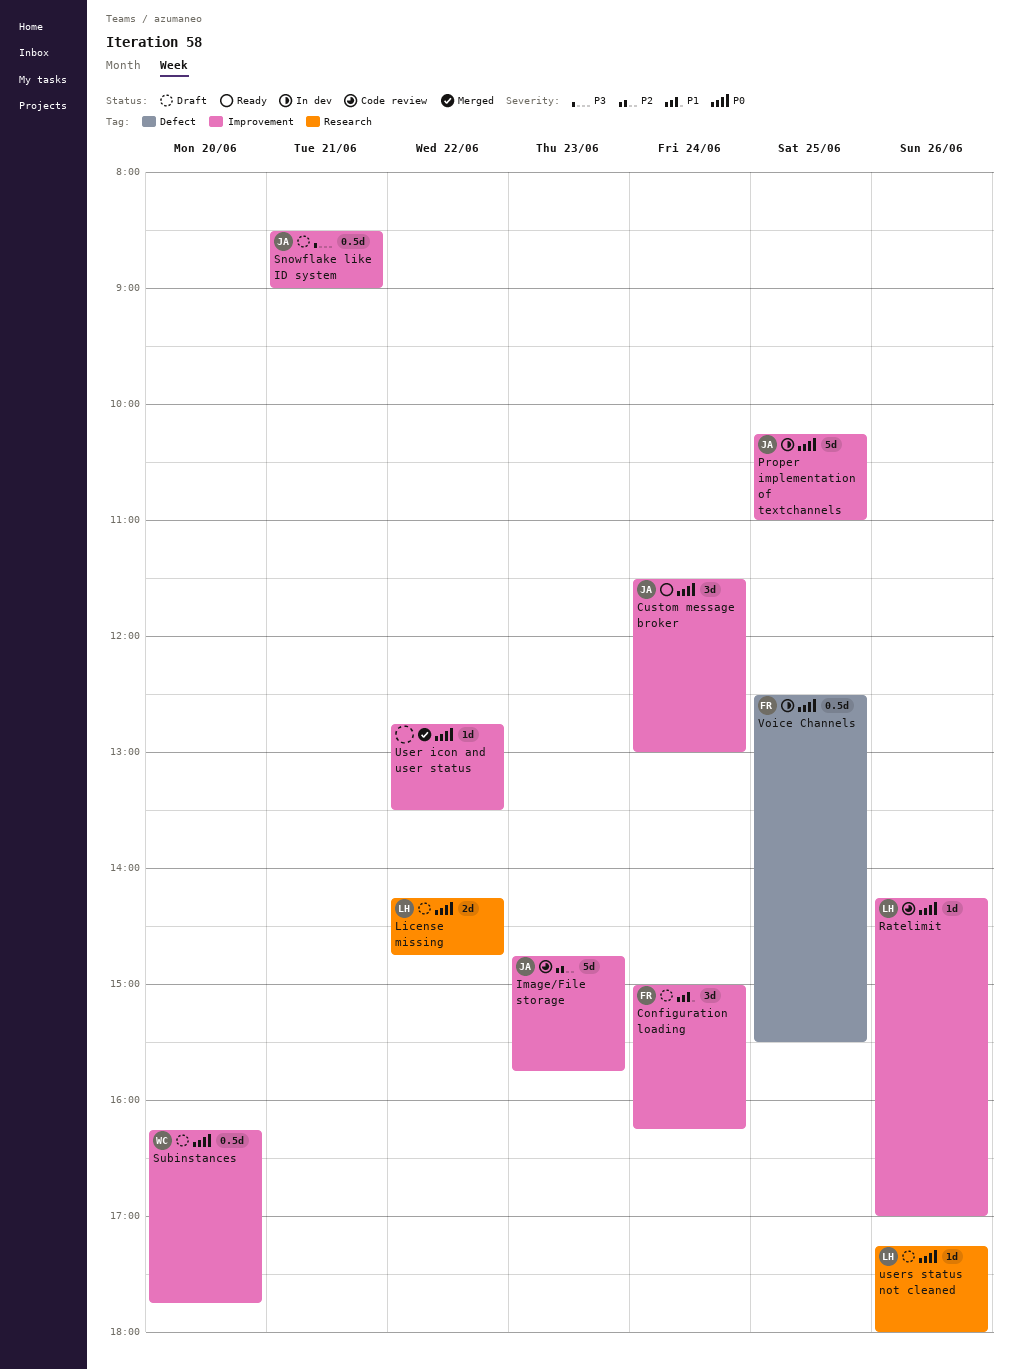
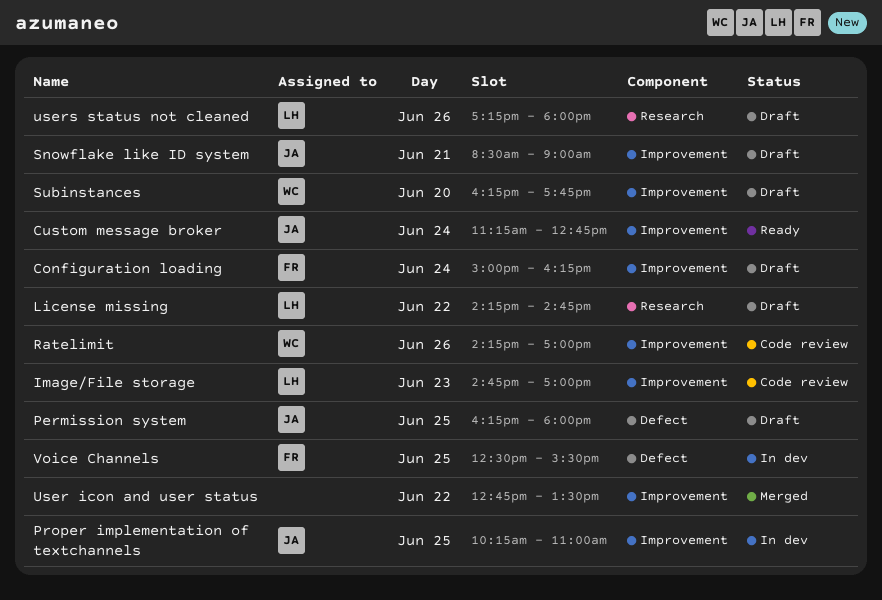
Custom message broker, begins: 11:30 -> 11:15
Custom message broker, ends: 13:00 -> 12:45
Image/File storage, owner: JA -> LH
Image/File storage, ends: 15:45 -> 17:00
Permission system: none -> present
Ratelimit, owner: LH -> WC

